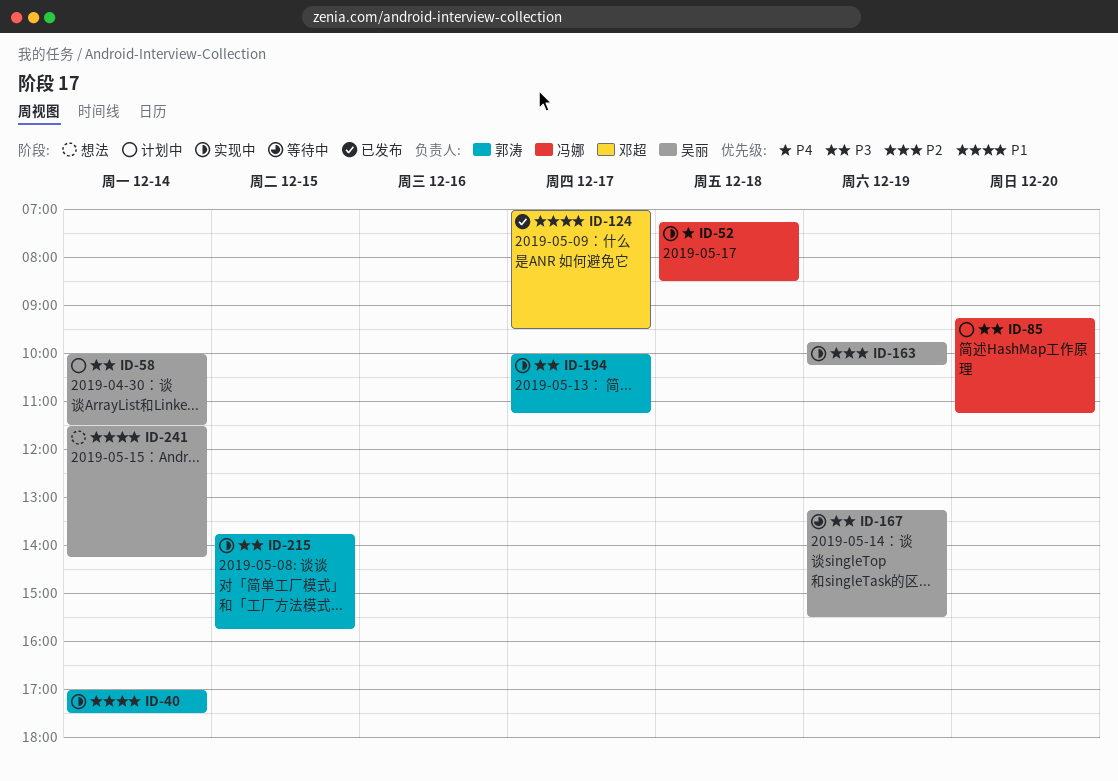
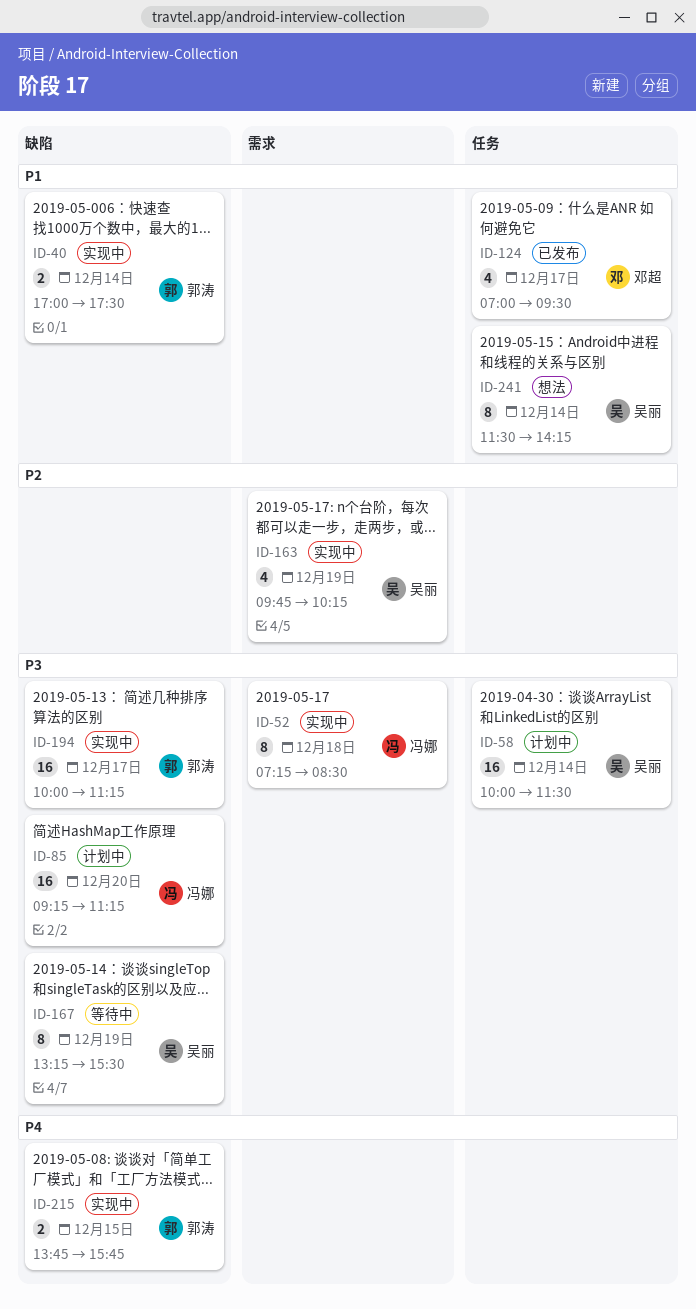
ID-52, priority: P4 -> P3
ID-215, priority: P3 -> P4

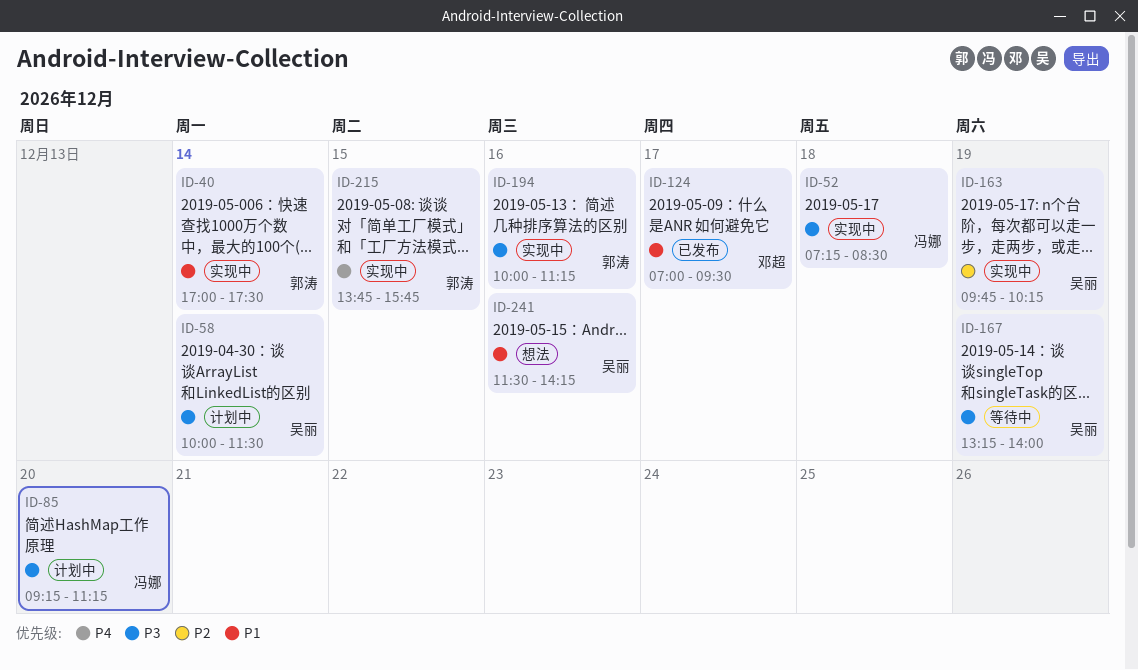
ID-167, ends: 15:30 -> 14:00
ID-194, day: Dec 17 -> Dec 16
ID-241, day: Dec 14 -> Dec 16

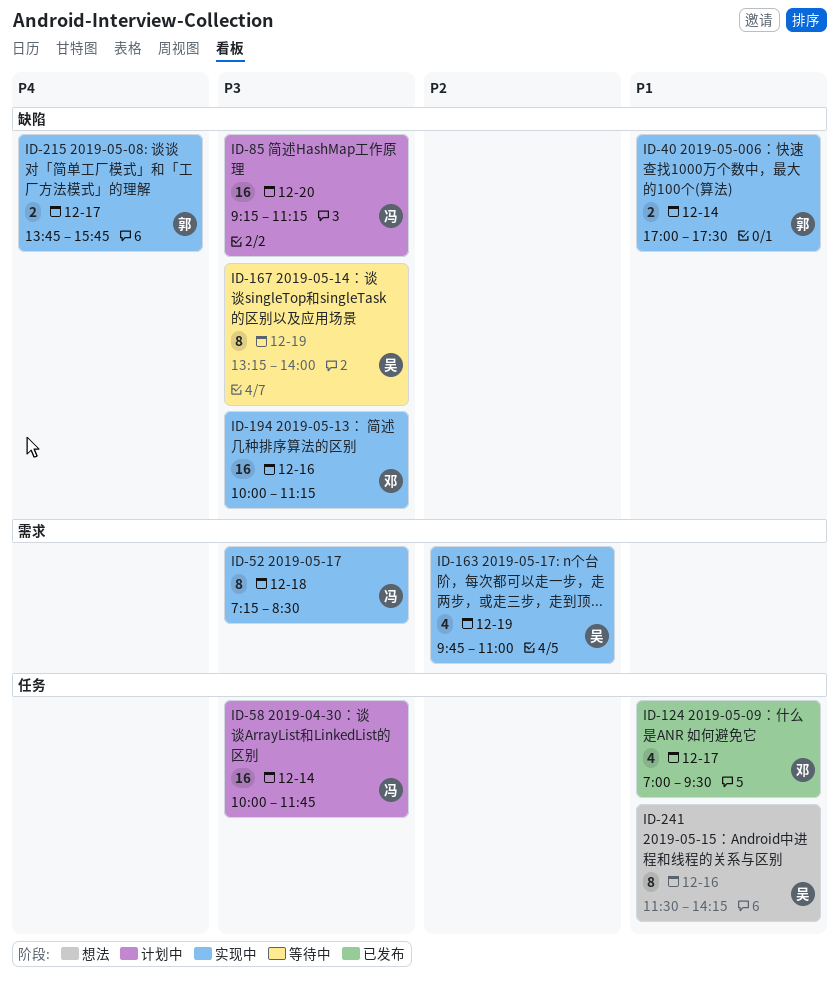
ID-58, owner: 吴丽 -> 冯娜
ID-58, ends: 11:30 -> 11:45
ID-163, ends: 10:15 -> 11:00
ID-194, owner: 郭涛 -> 邓超
ID-215, day: Dec 15 -> Dec 17

